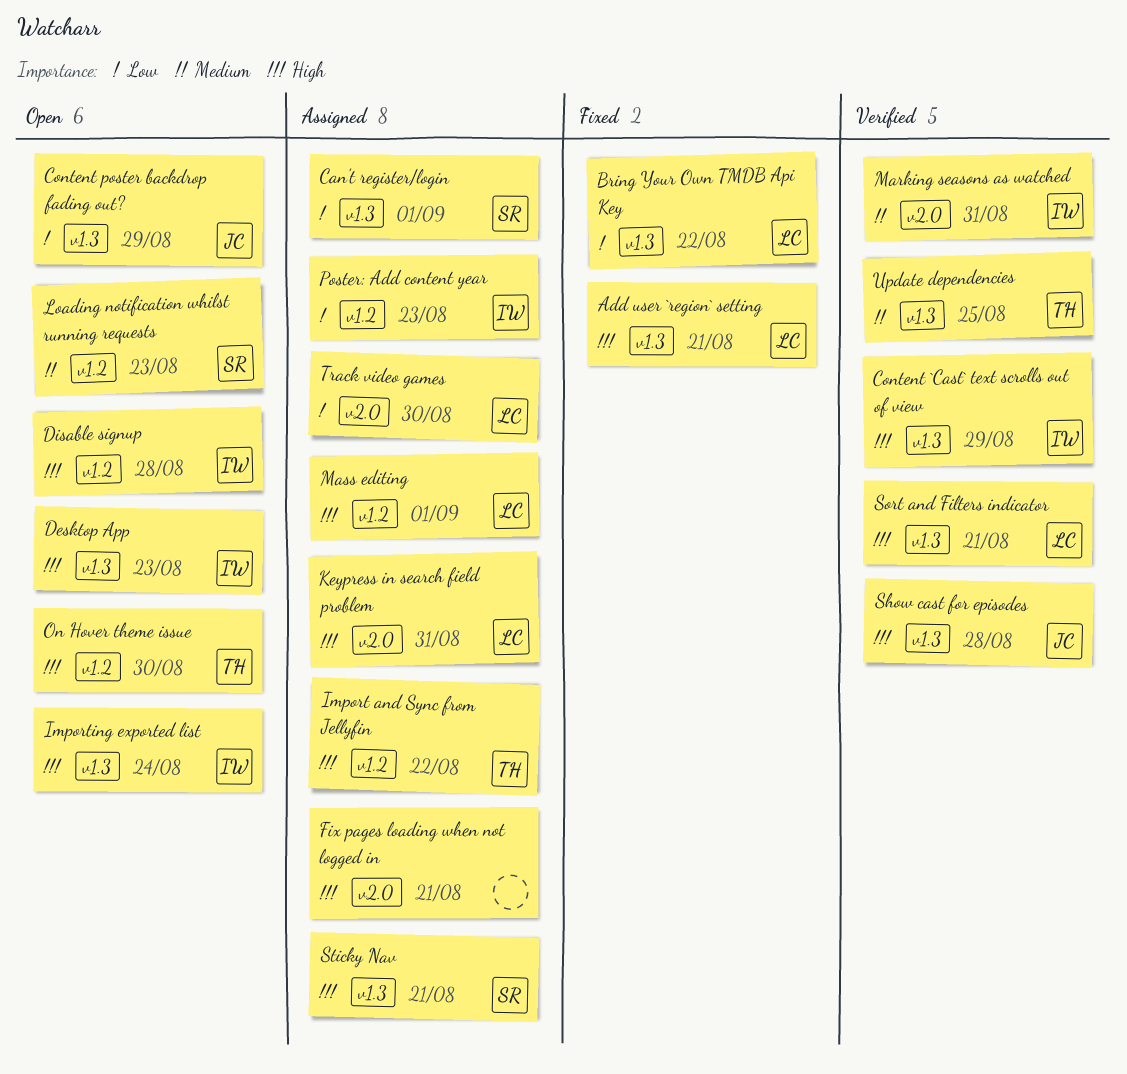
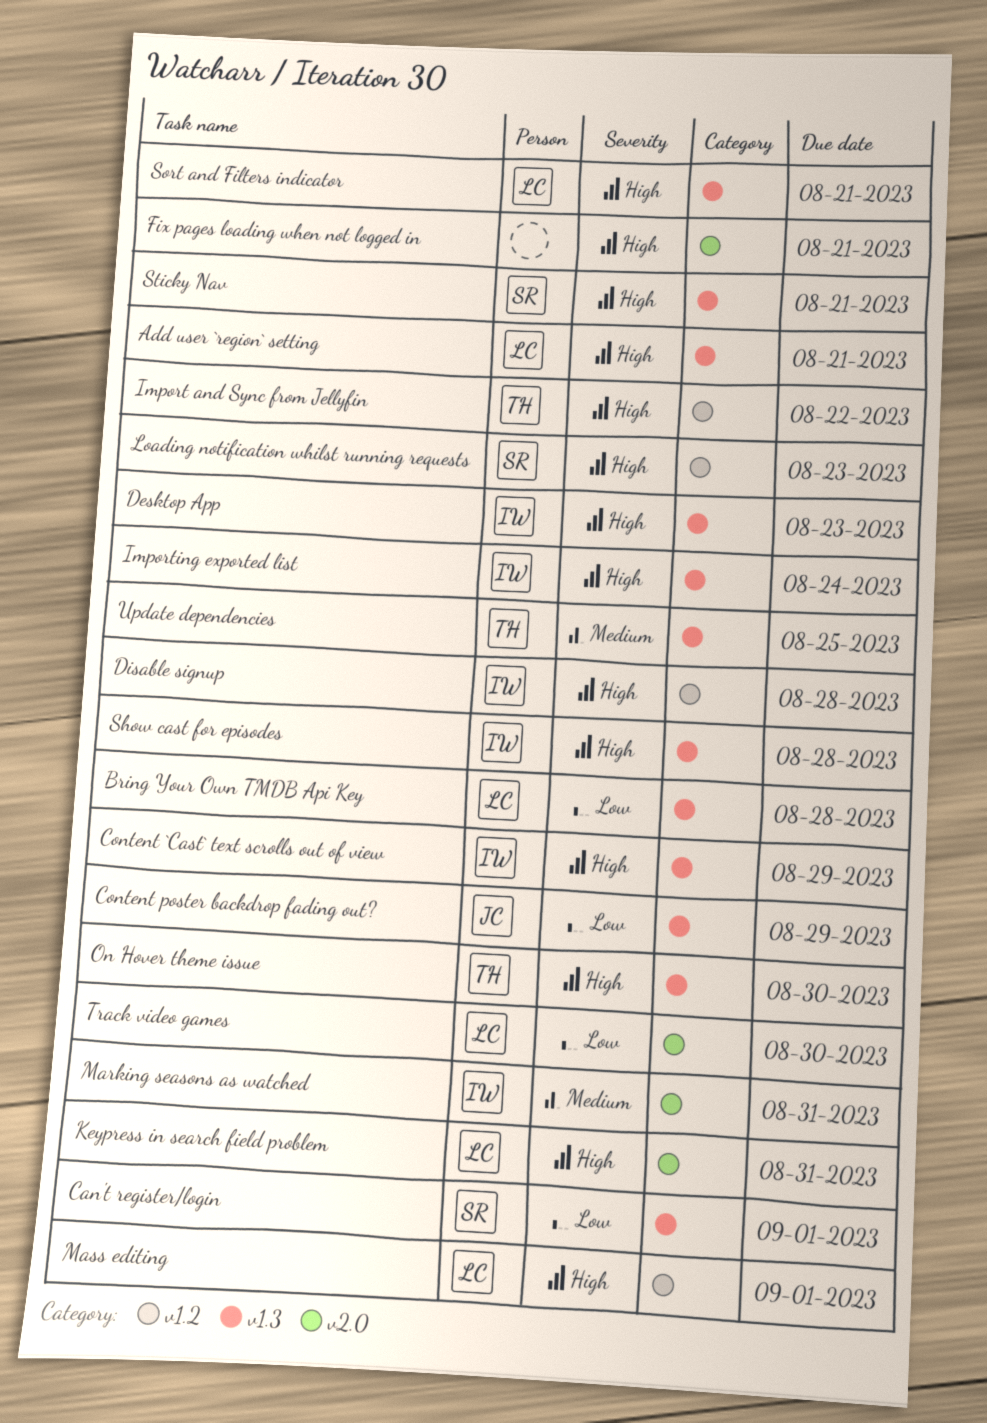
Bring Your Own TMDB Api Key, due: Aug 22 -> Aug 28
Loading notification whilst running requests, priority: Medium -> High
On Hover theme issue, label: v1.2 -> v1.3
Poster: Add content year: present -> none
Show cast for episodes, owner: JC -> IW

